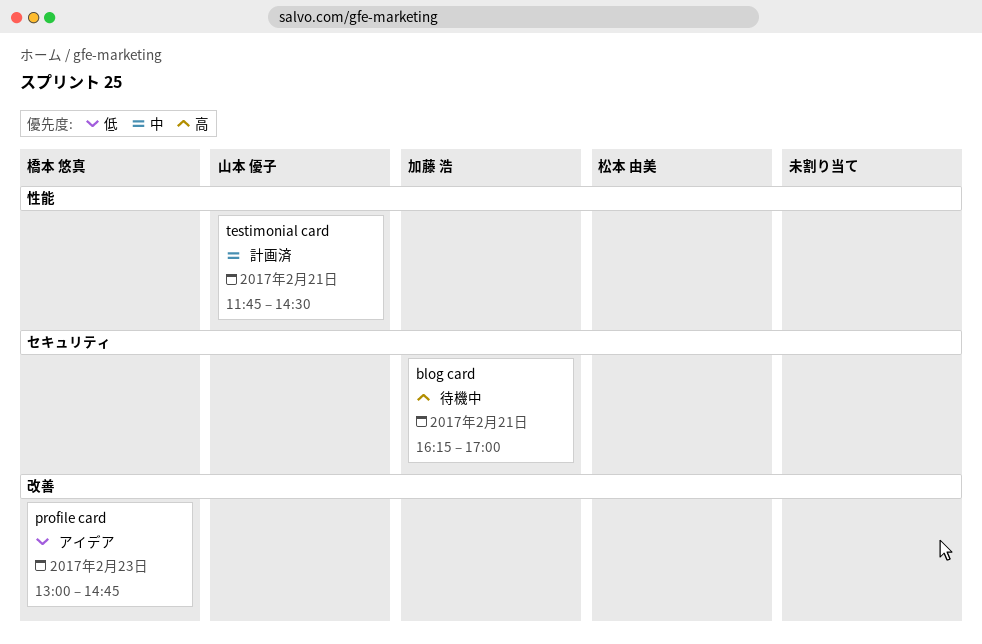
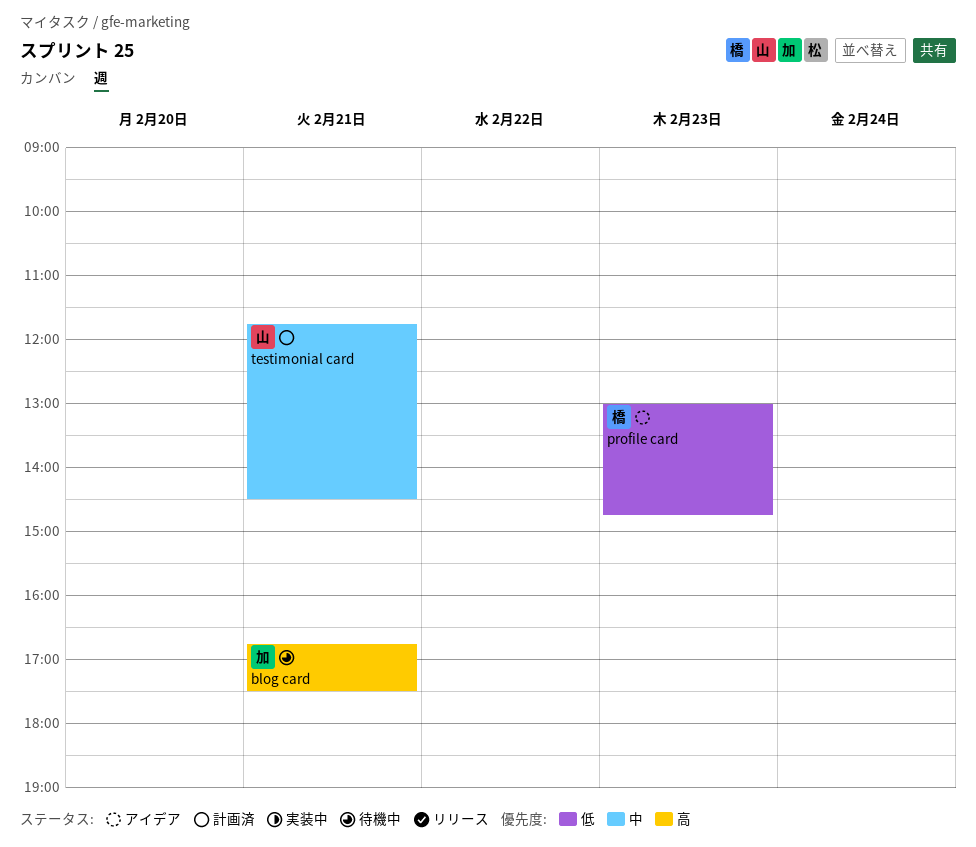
blog card, begins: 16:15 -> 16:45
blog card, ends: 17:00 -> 17:30

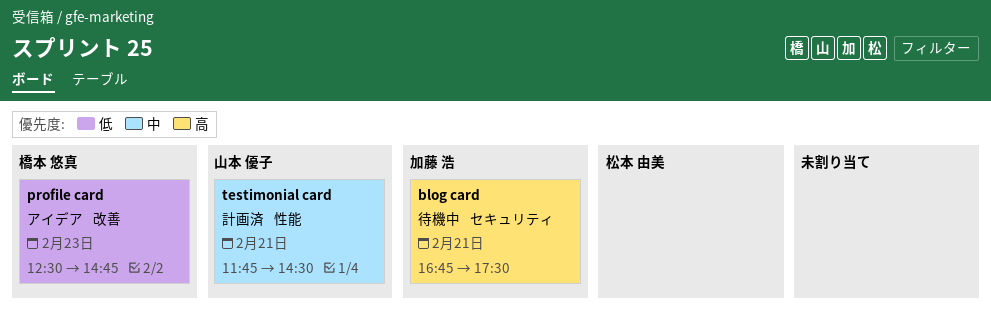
profile card, begins: 13:00 -> 12:30

